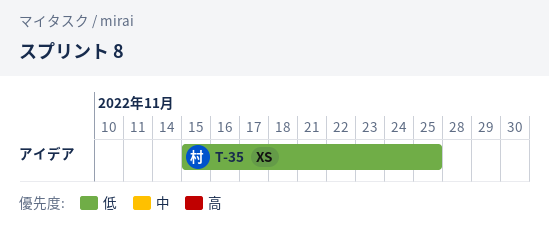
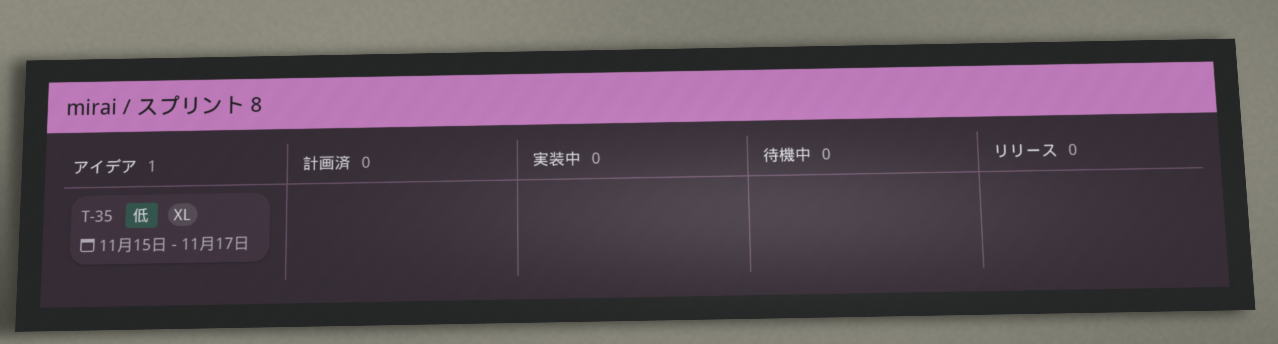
T-35, estimate: XS -> XL
T-35, due: Nov 25 -> Nov 17

